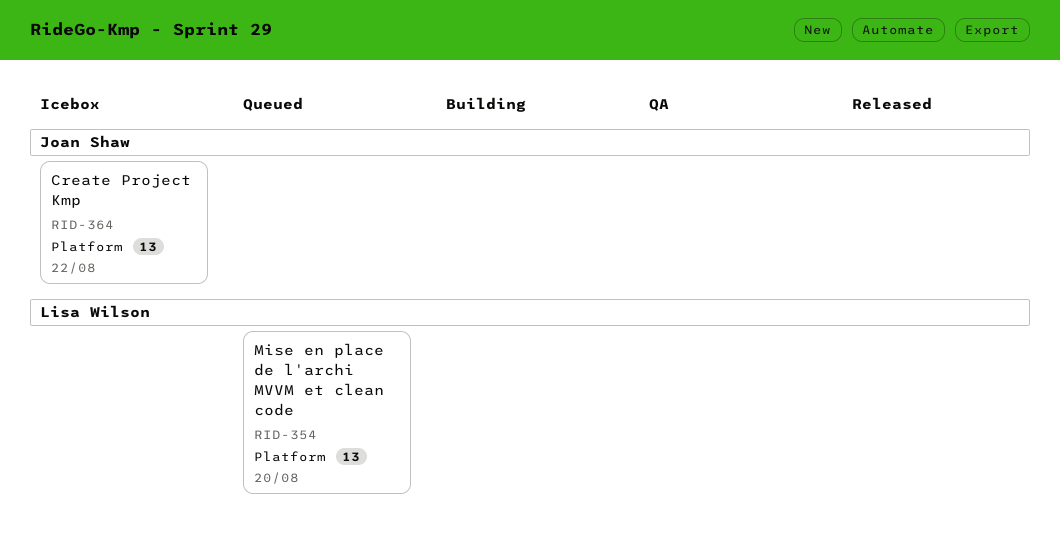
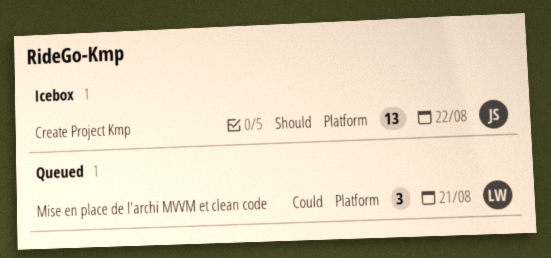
Mise en place de l'archi MVVM et clean code, estimate: 13 -> 3
Mise en place de l'archi MVVM et clean code, due: Aug 20 -> Aug 21

